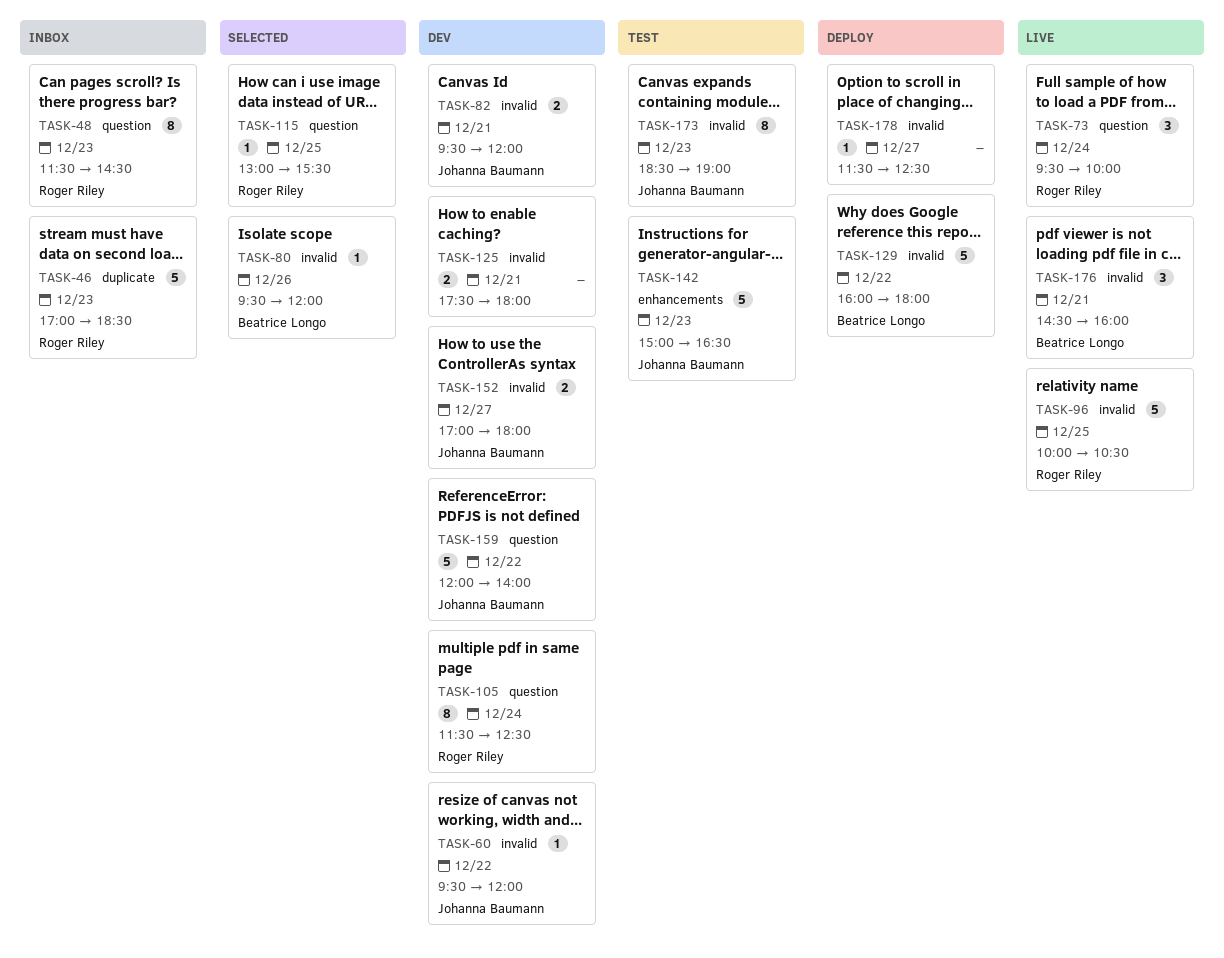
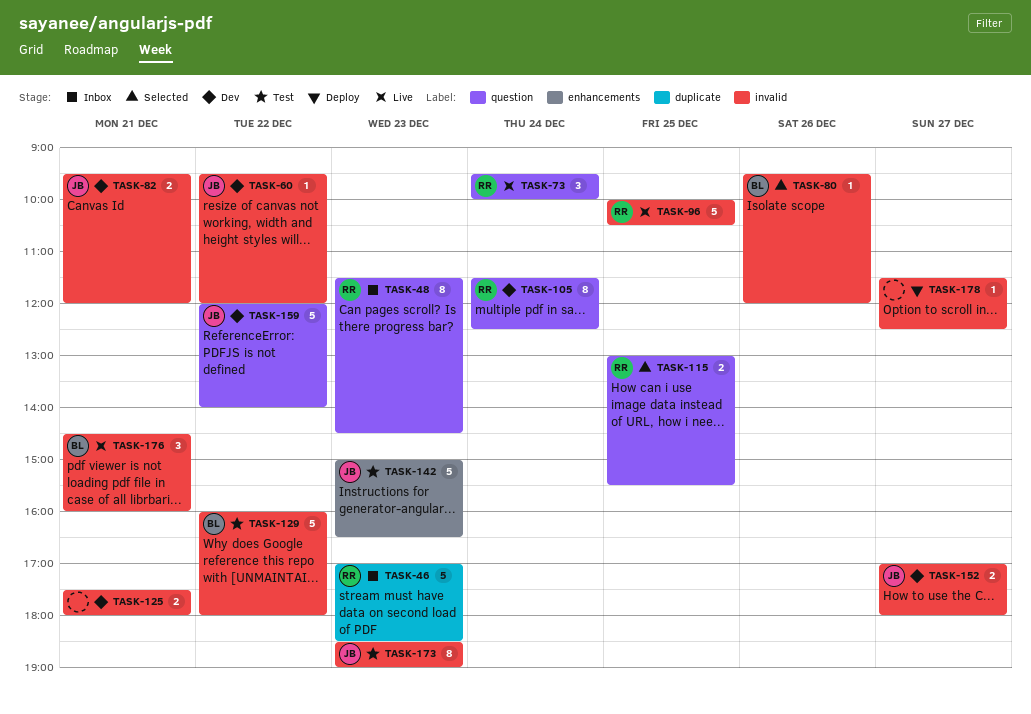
TASK-115, estimate: 1 -> 2
TASK-129, status: Deploy -> Test

